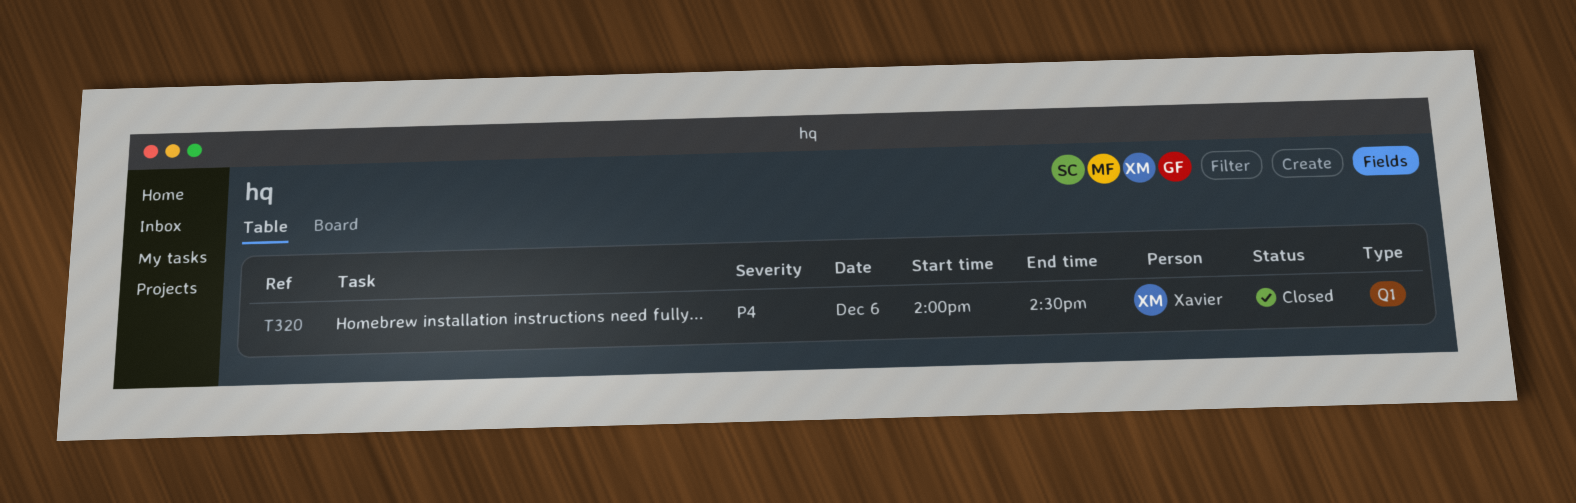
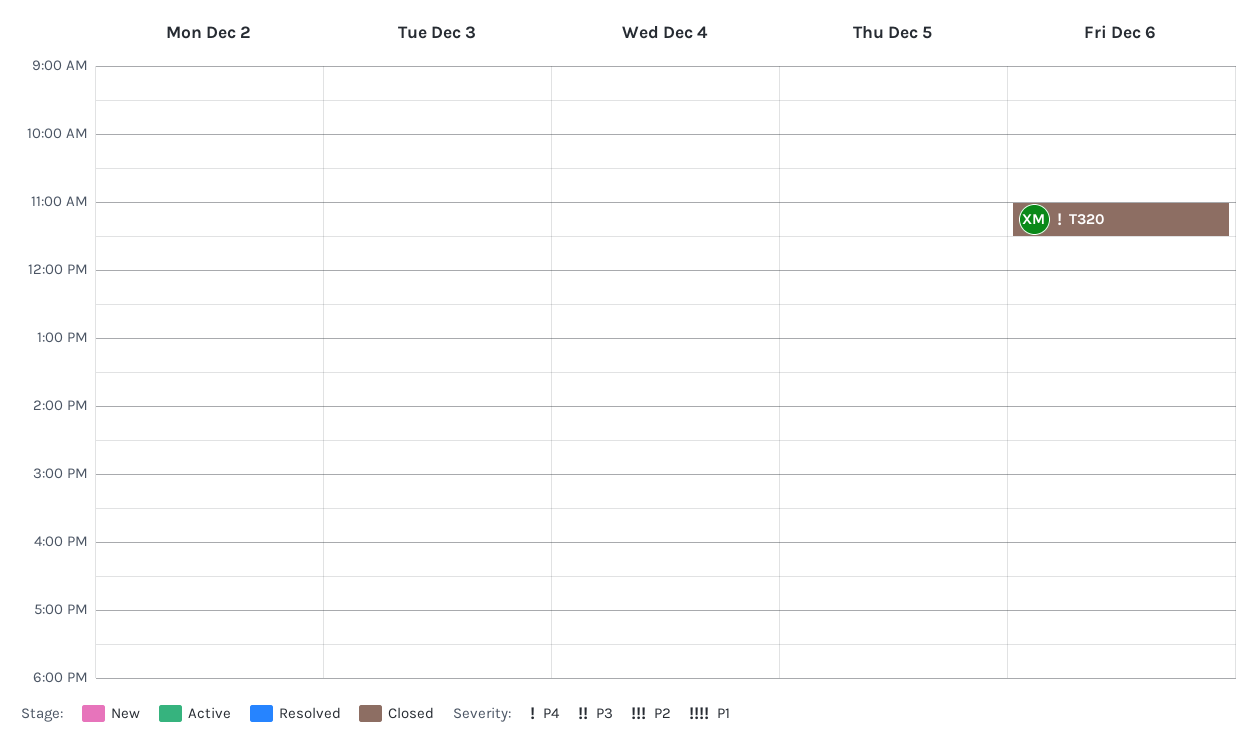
T320, begins: 14:00 -> 11:00
T320, ends: 14:30 -> 11:30

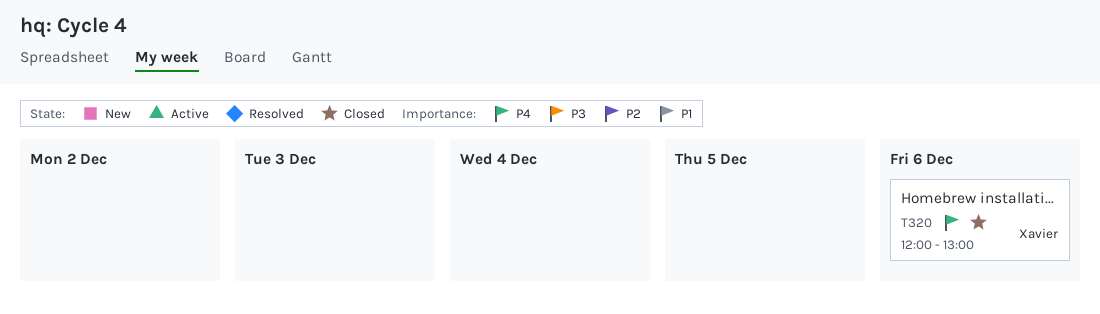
T320, begins: 11:00 -> 12:00
T320, ends: 11:30 -> 13:00

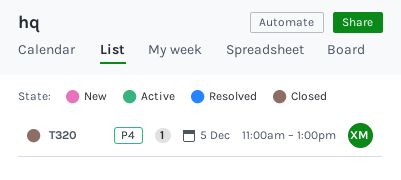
T320, day: Dec 6 -> Dec 5
T320, begins: 12:00 -> 11:00

